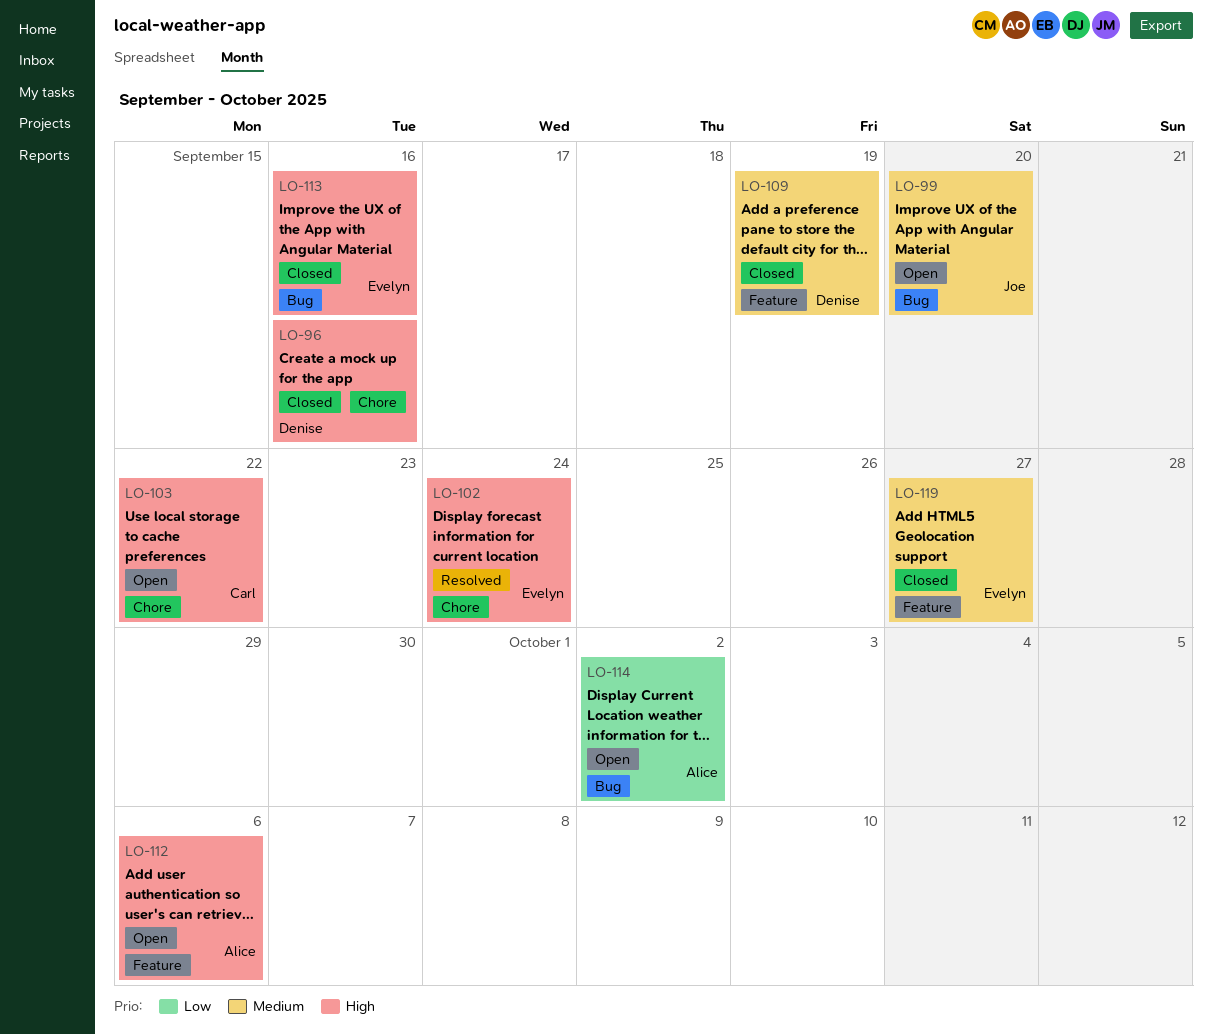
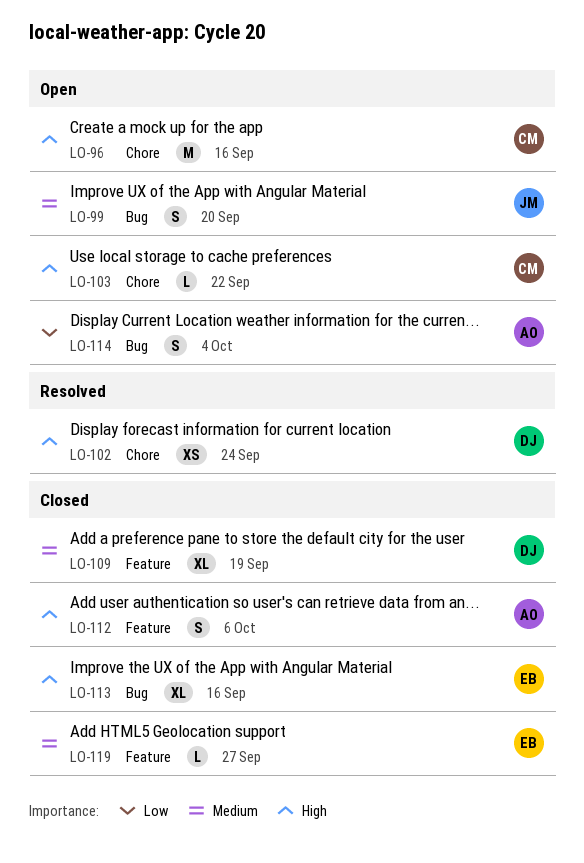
LO-96, status: Closed -> Open
LO-96, owner: Denise -> Carl
LO-102, owner: Evelyn -> Denise
LO-112, status: Open -> Closed
LO-114, due: Oct 2 -> Oct 4

